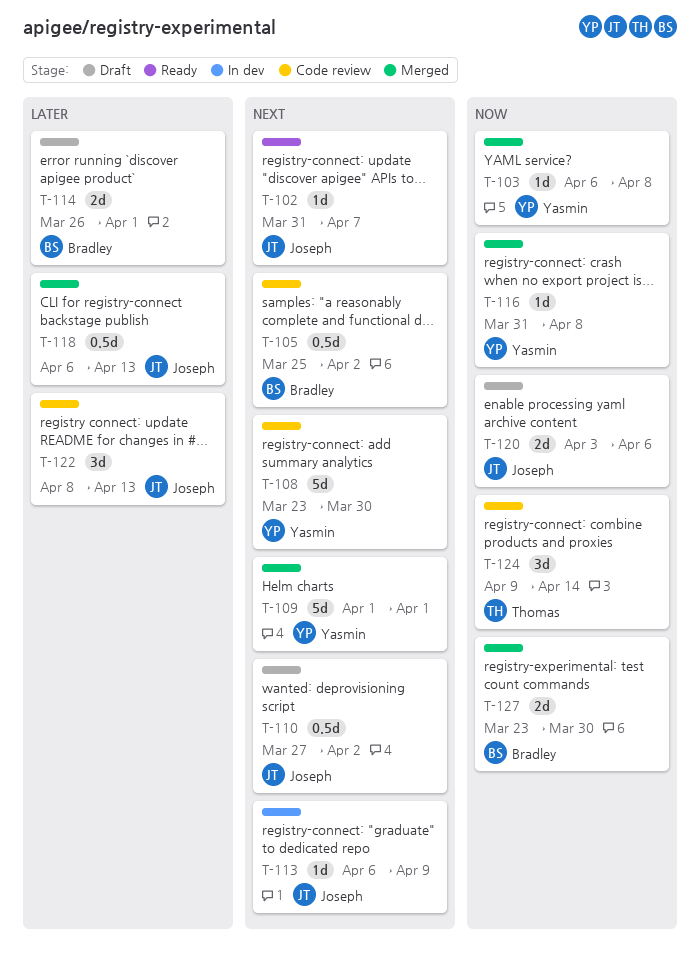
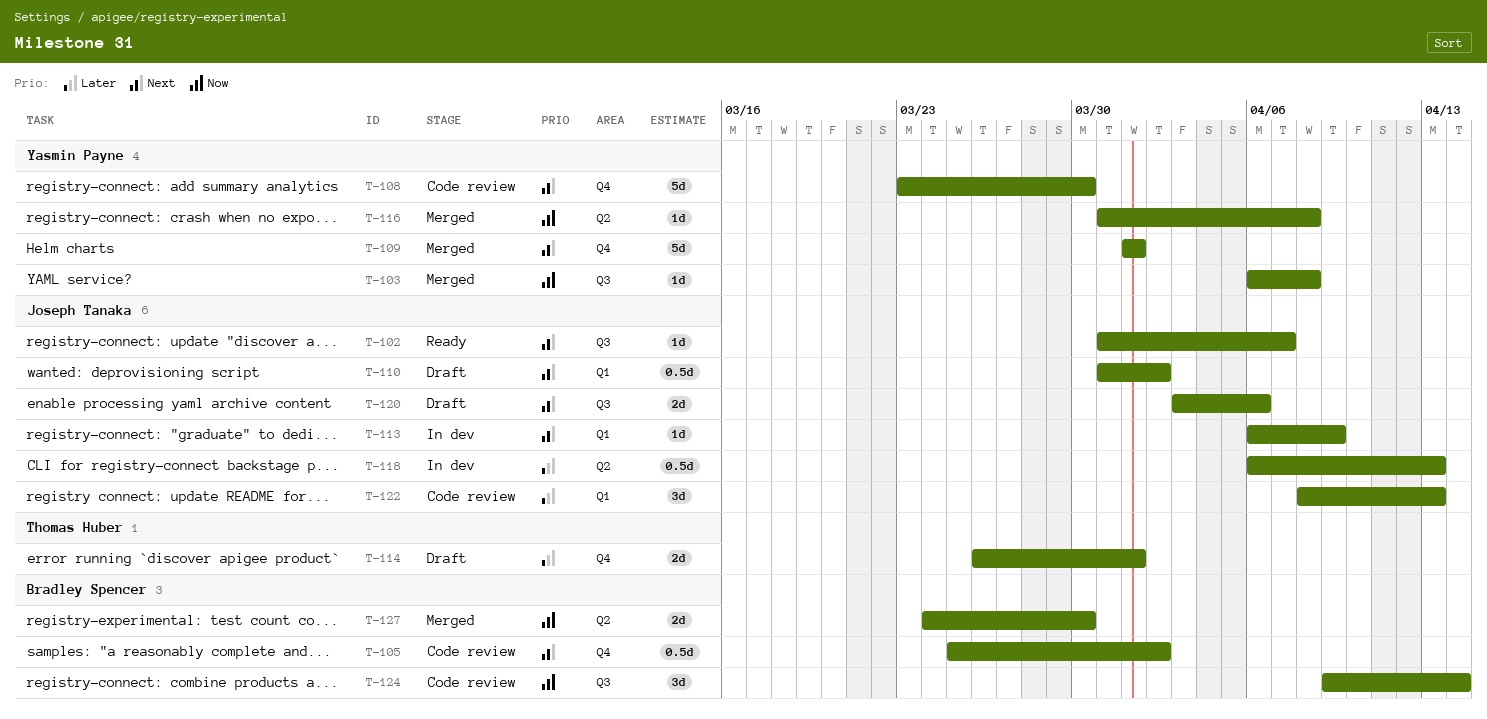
T-110, start: Mar 27 -> Mar 31
T-114, owner: Bradley Spencer -> Thomas Huber
T-118, status: Merged -> In dev
T-120, priority: Now -> Next
T-124, owner: Thomas Huber -> Bradley Spencer
T-127, start: Mar 23 -> Mar 24

